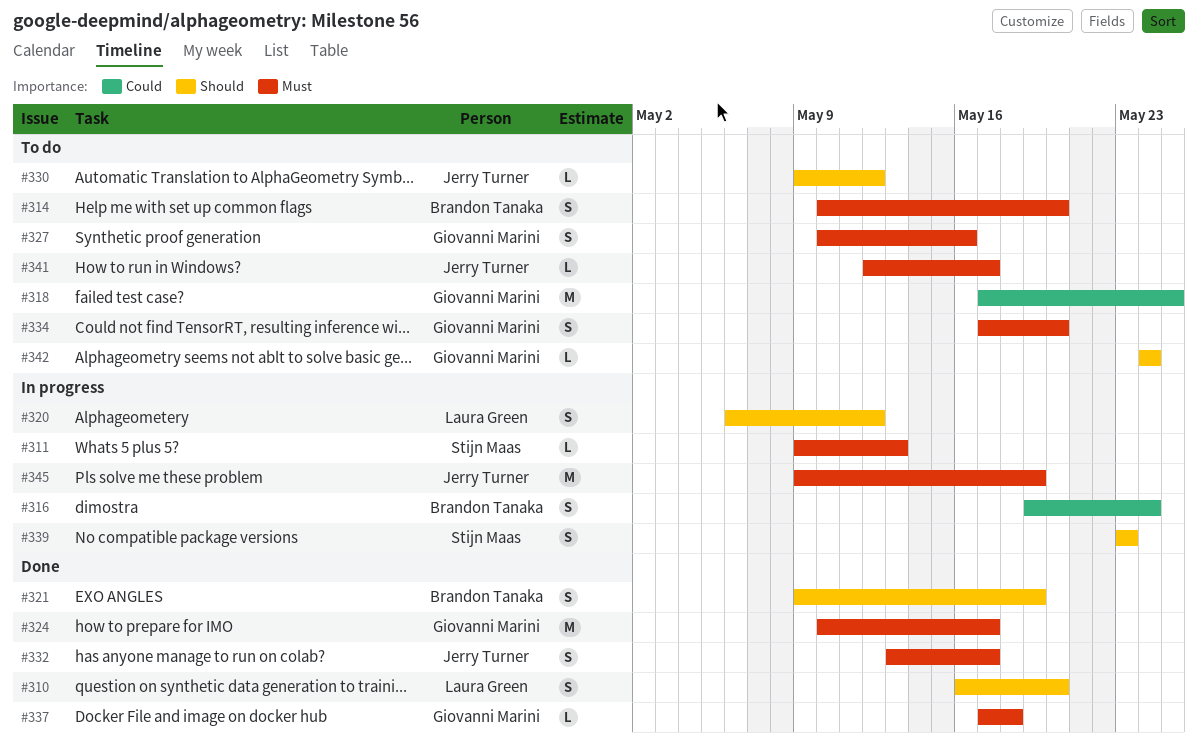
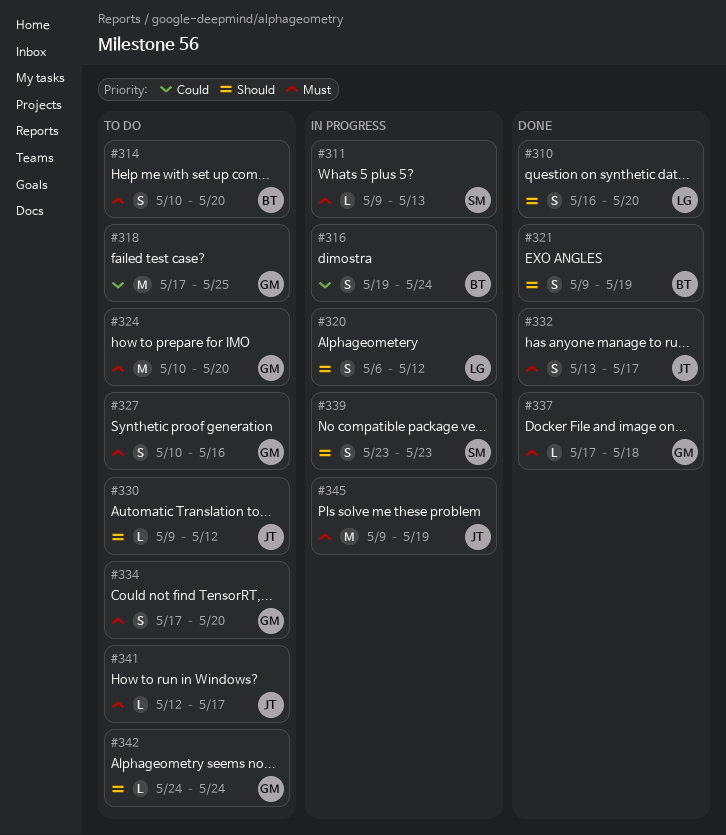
#324, status: Done -> To do
#324, due: May 17 -> May 20

